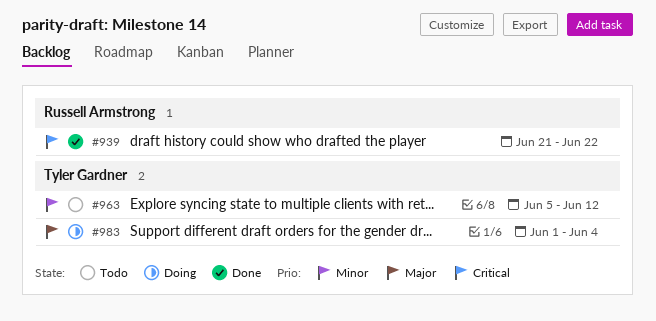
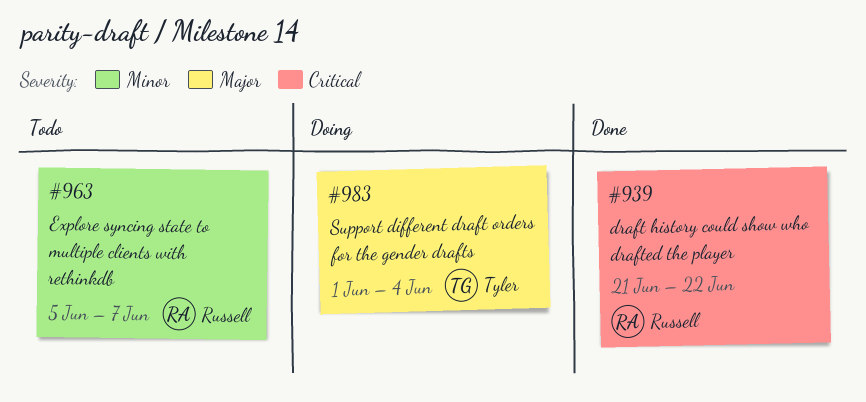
#963, owner: Tyler Gardner -> Russell Armstrong
#963, due: Jun 12 -> Jun 7

